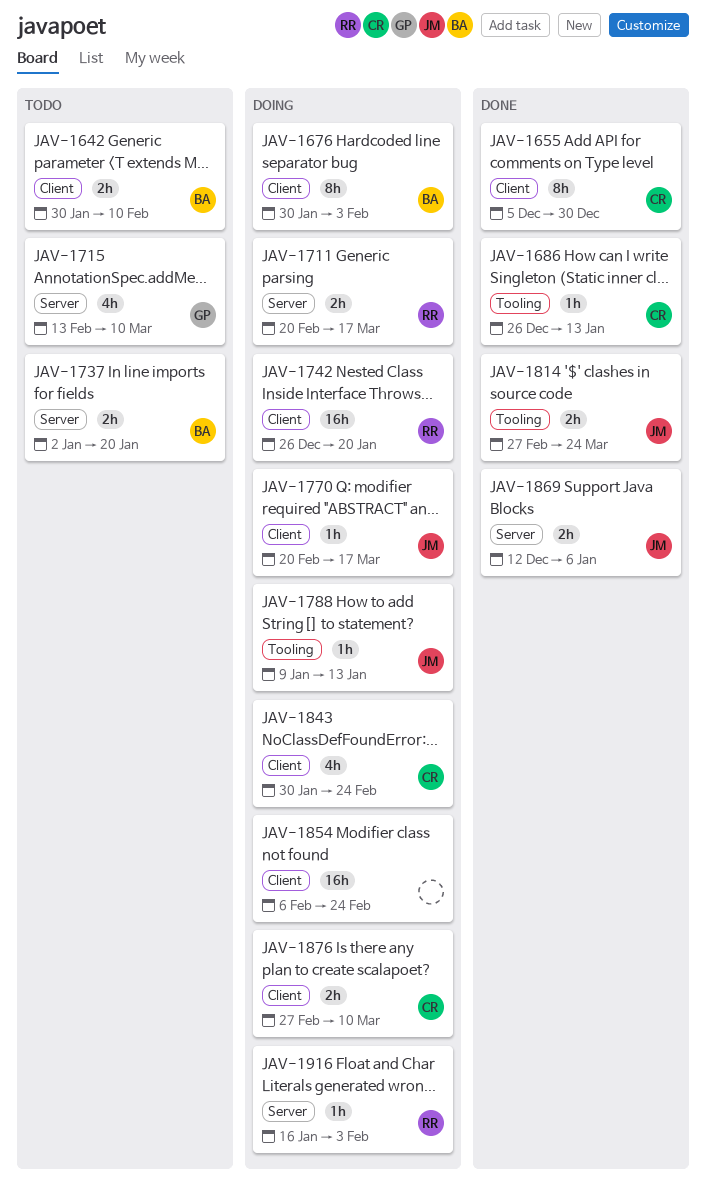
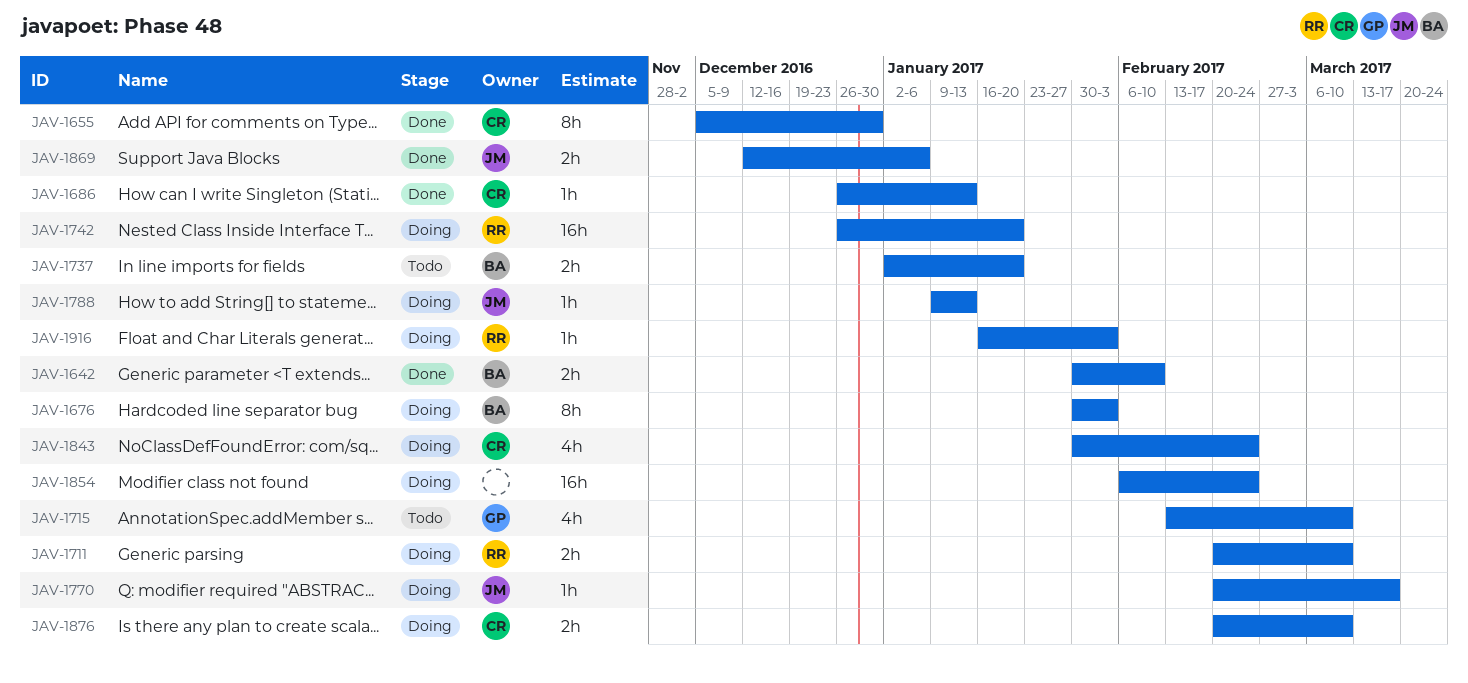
JAV-1642, status: Todo -> Done
JAV-1711, due: Mar 17 -> Mar 10
JAV-1814: present -> none
JAV-1876, start: Feb 27 -> Feb 20

